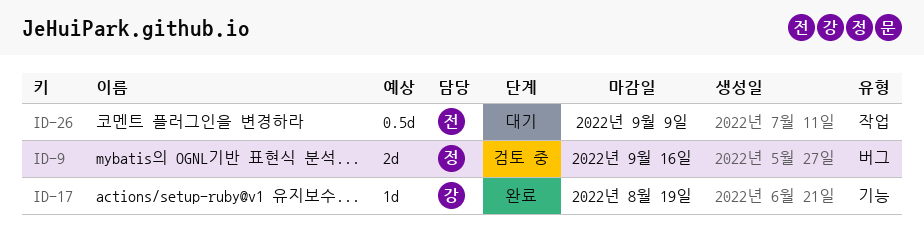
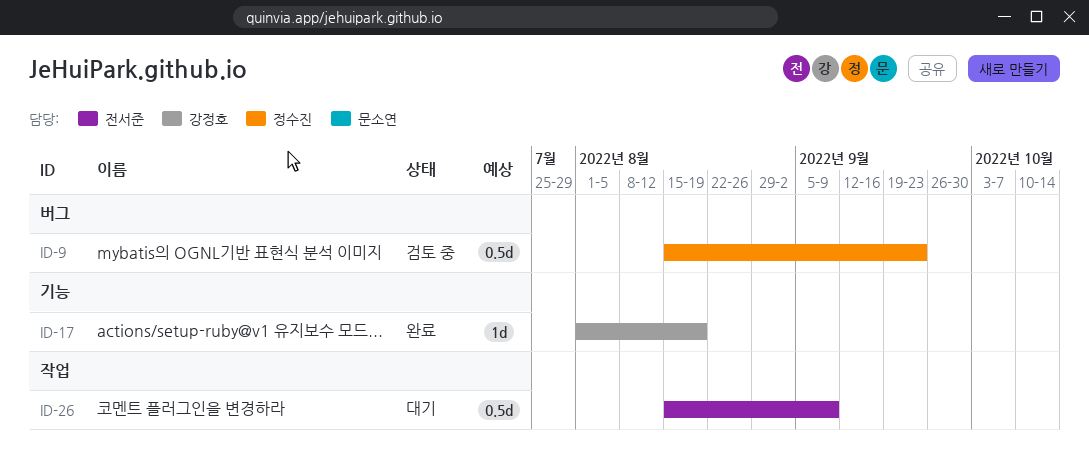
ID-9, estimate: 2d -> 0.5d
ID-9, due: Sep 16 -> Sep 23

